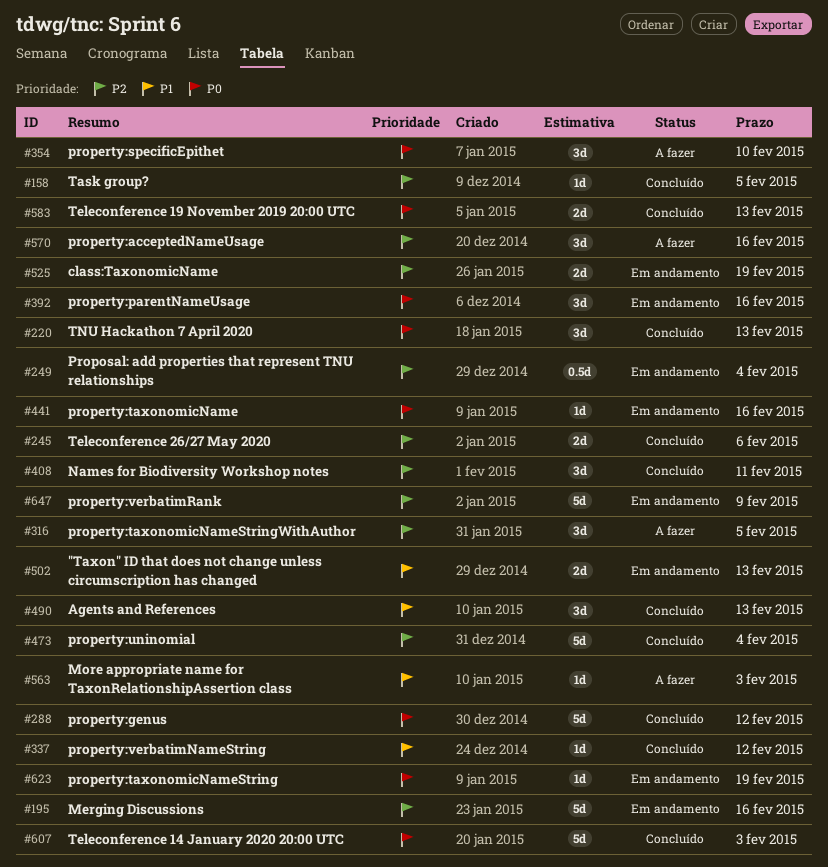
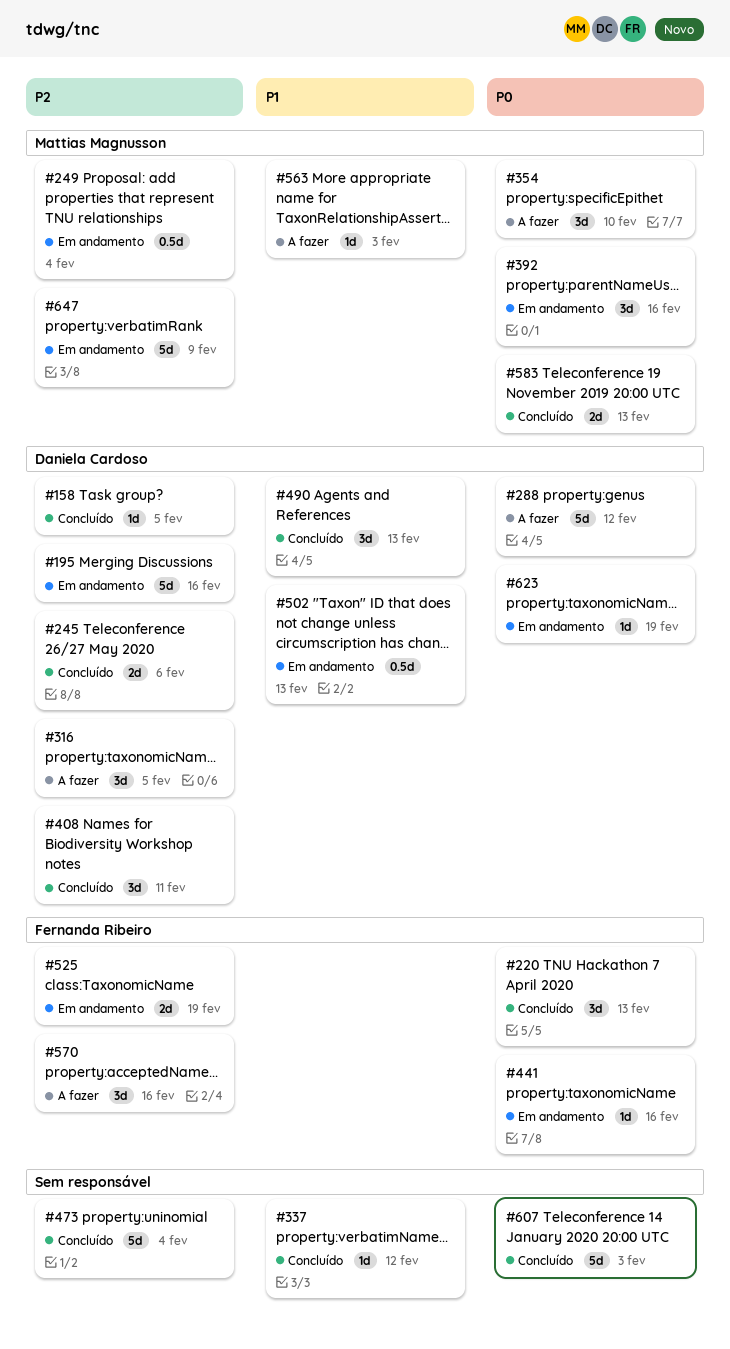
#288, status: Concluído -> A fazer
#502, estimate: 2d -> 0.5d

